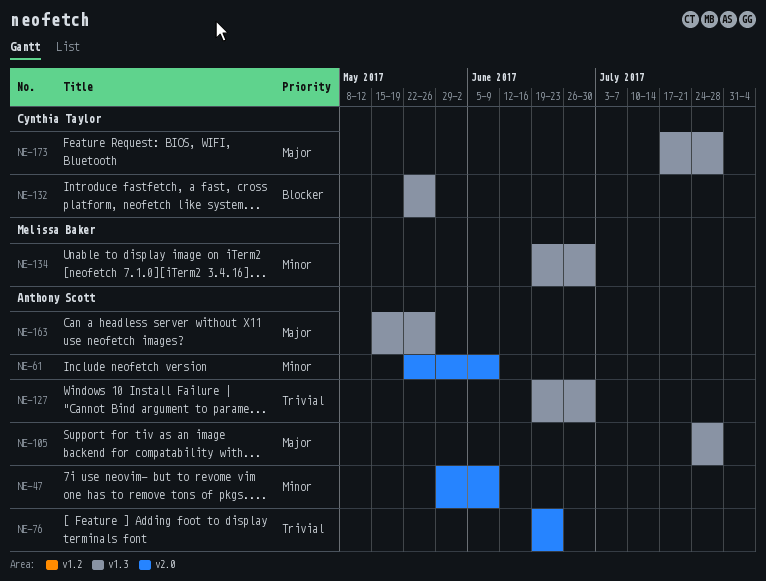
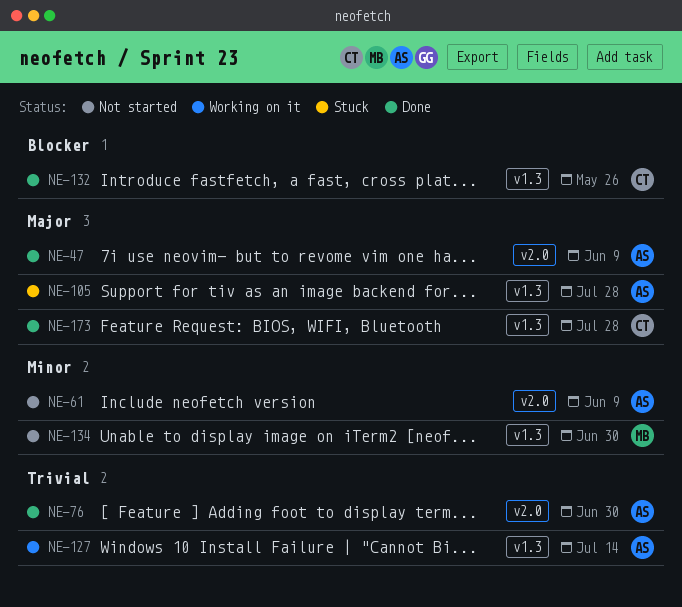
NE-47, priority: Minor -> Major
NE-76, due: Jun 23 -> Jun 30
NE-127, due: Jun 30 -> Jul 14
NE-163: present -> none

